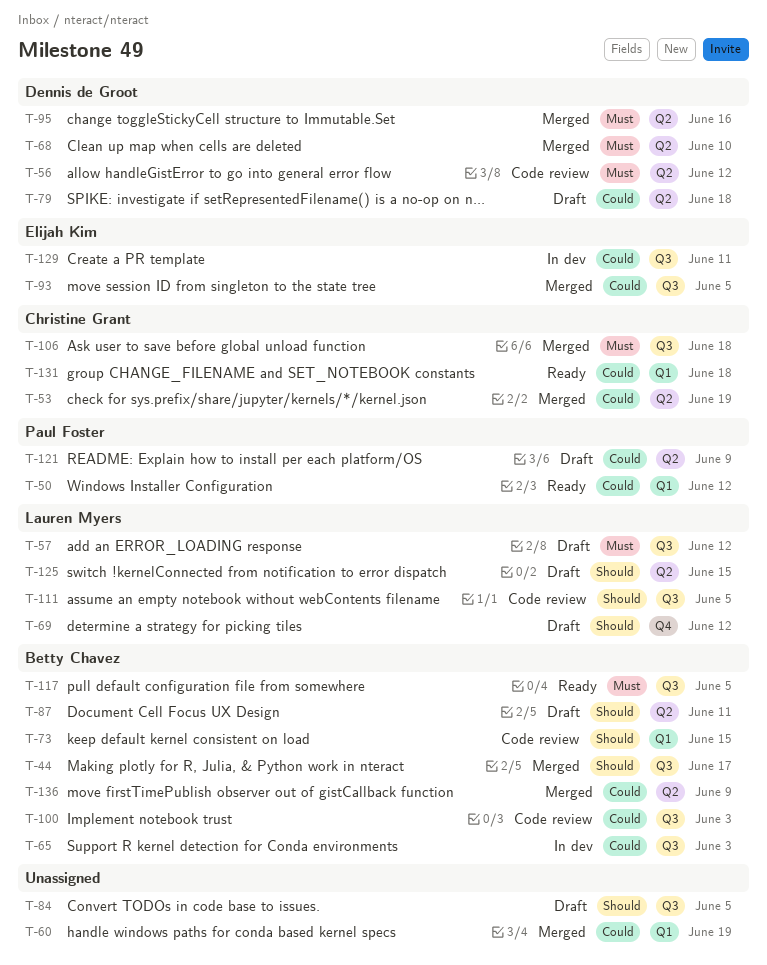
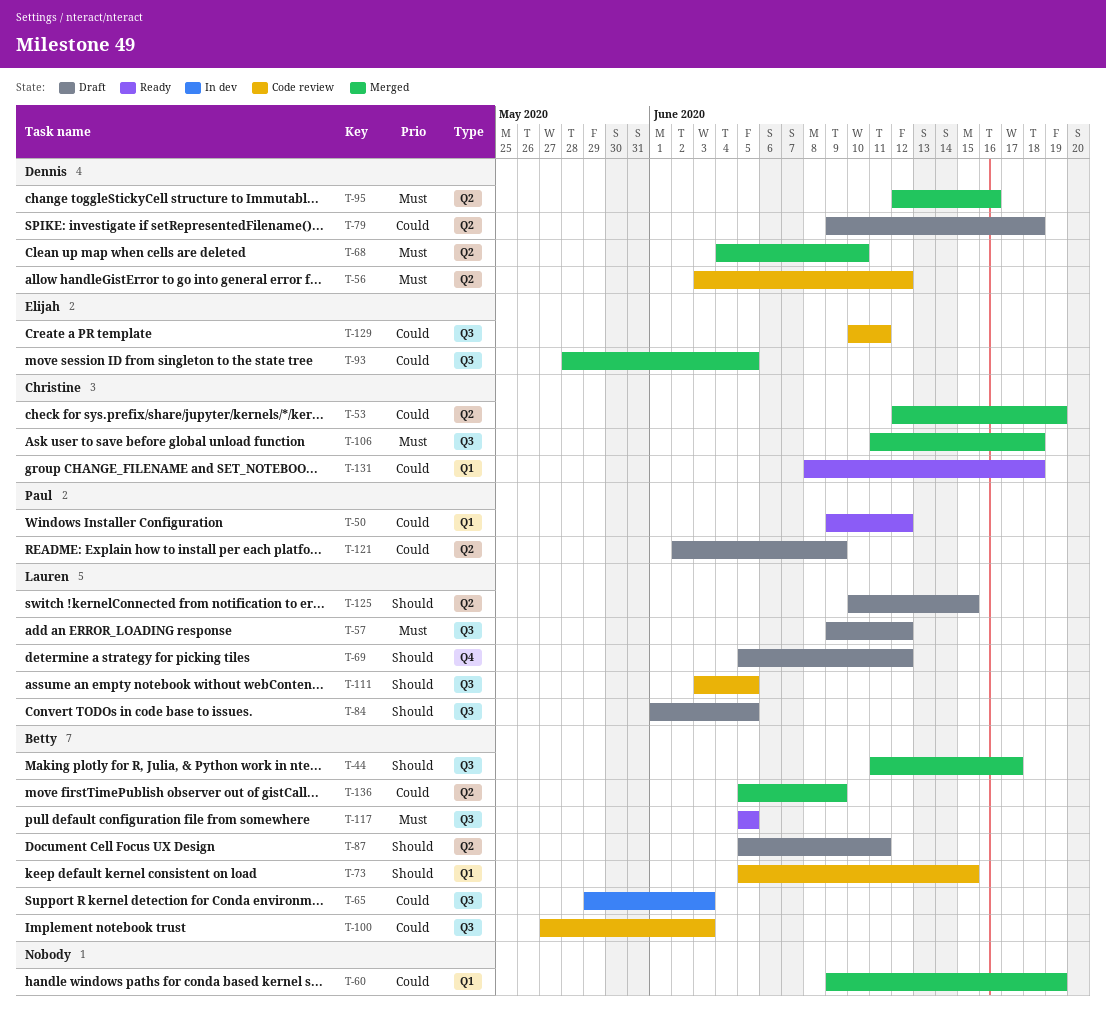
T-84, owner: none -> Lauren Myers
T-129, status: In dev -> Code review

